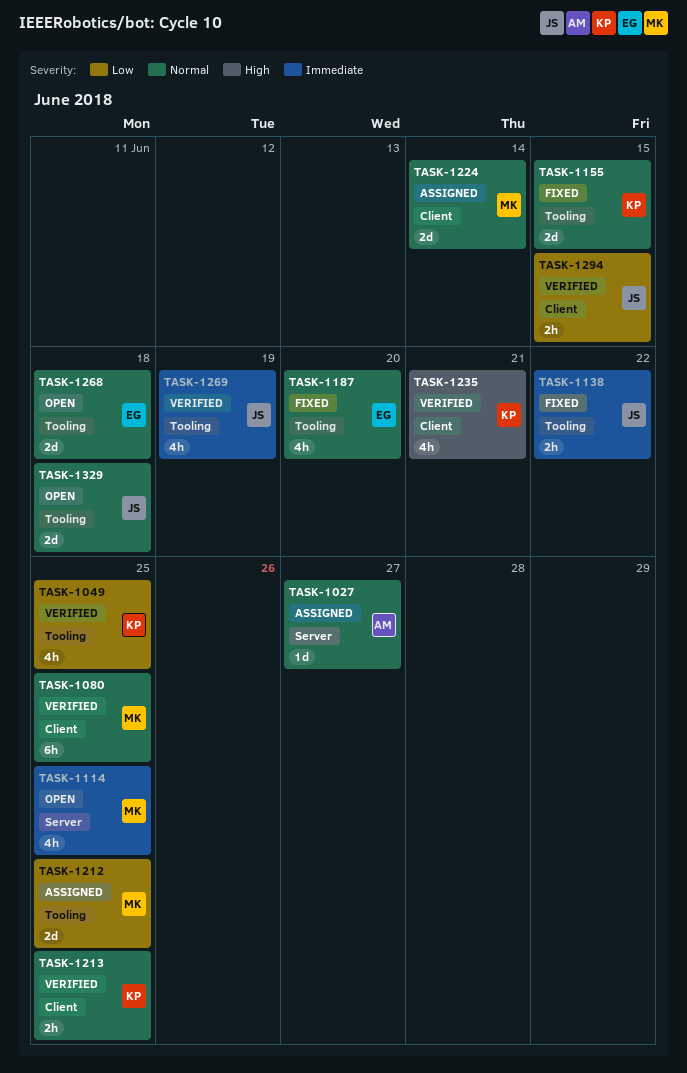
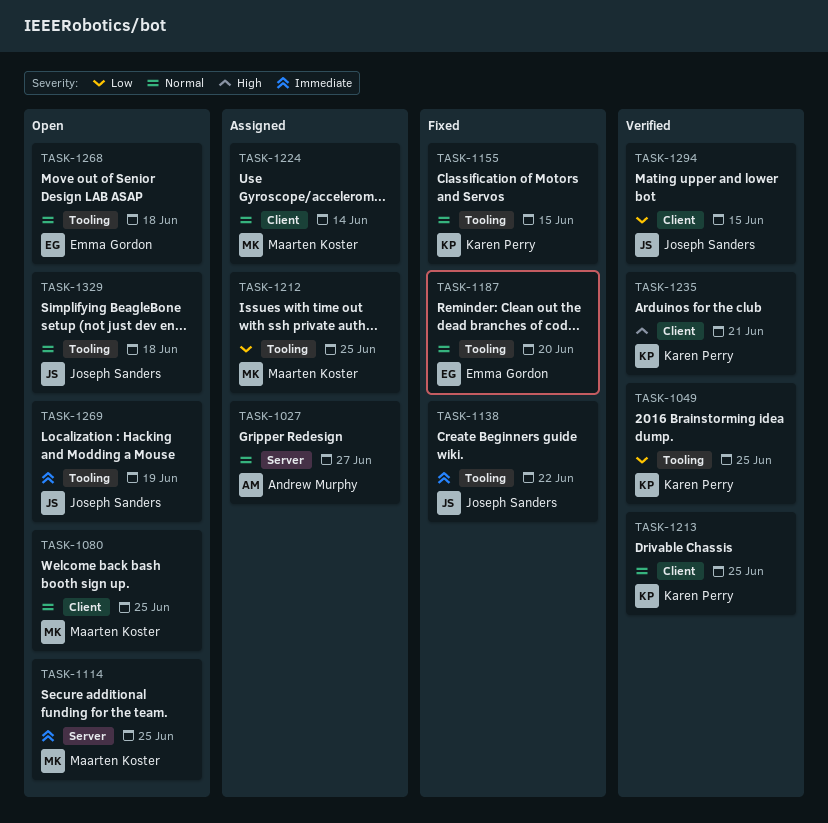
TASK-1080, status: Verified -> Open
TASK-1269, status: Verified -> Open

